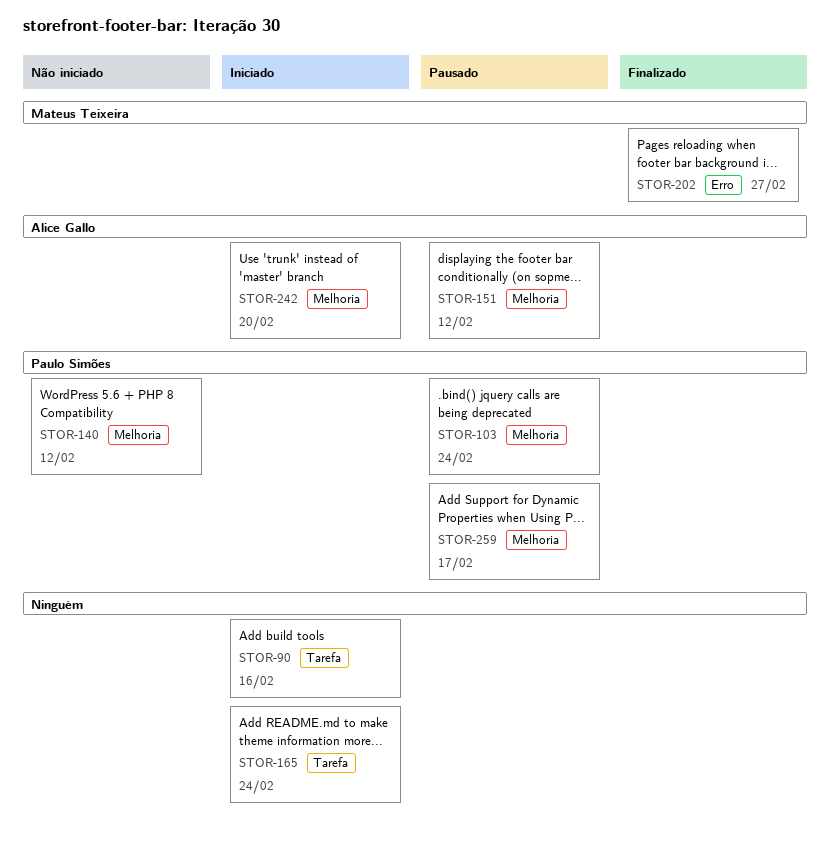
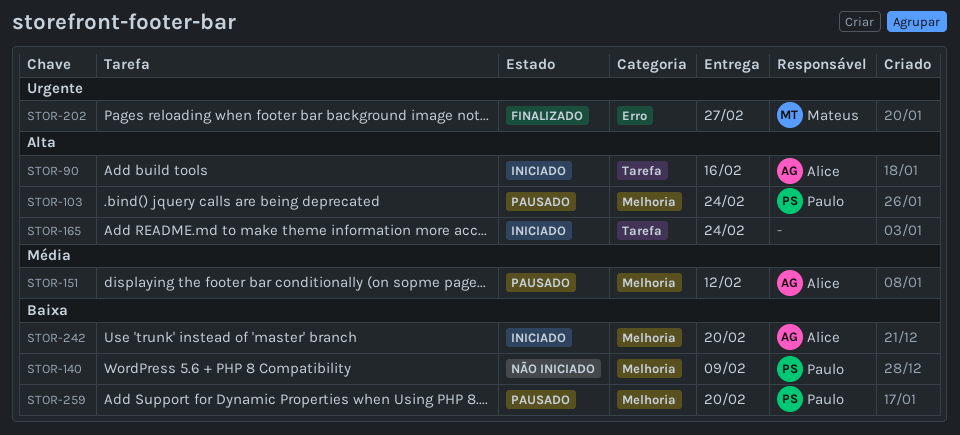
STOR-90, owner: none -> Alice Gallo
STOR-140, due: Feb 12 -> Feb 9
STOR-259, due: Feb 17 -> Feb 20

